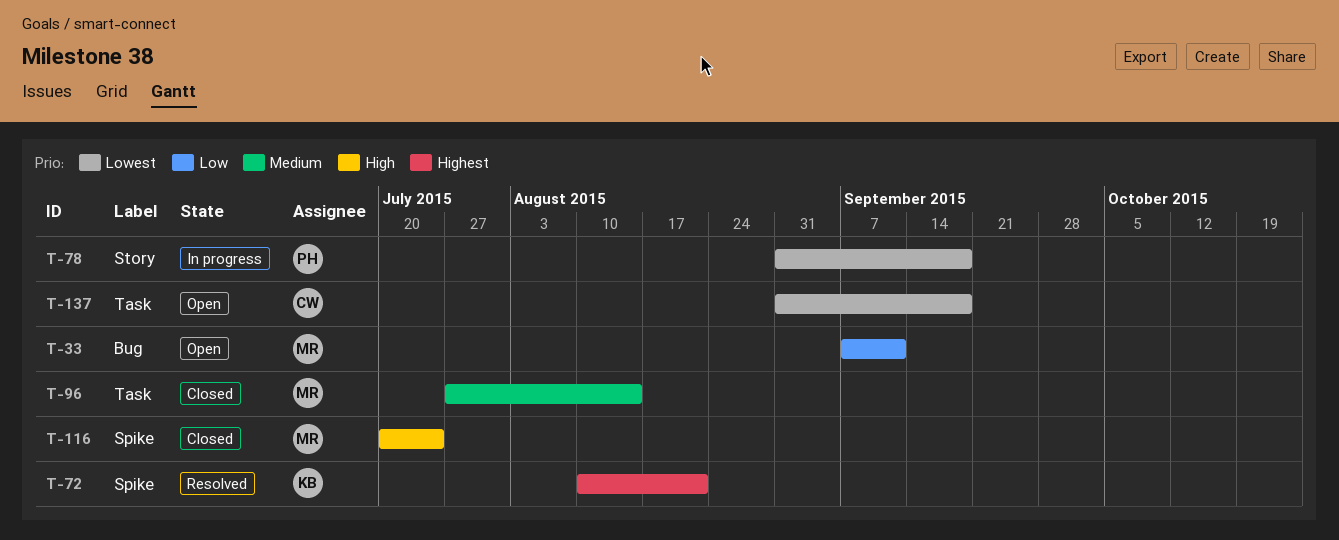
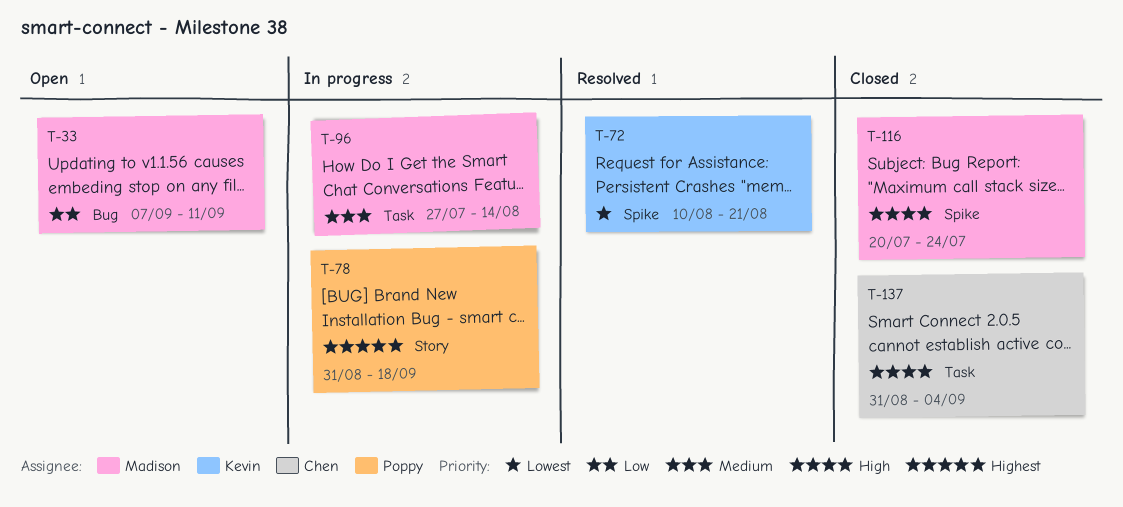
T-72, priority: Highest -> Lowest
T-78, priority: Lowest -> Highest
T-96, status: Closed -> In progress
T-137, status: Open -> Closed
T-137, priority: Lowest -> High
T-137, due: Sep 18 -> Sep 4

